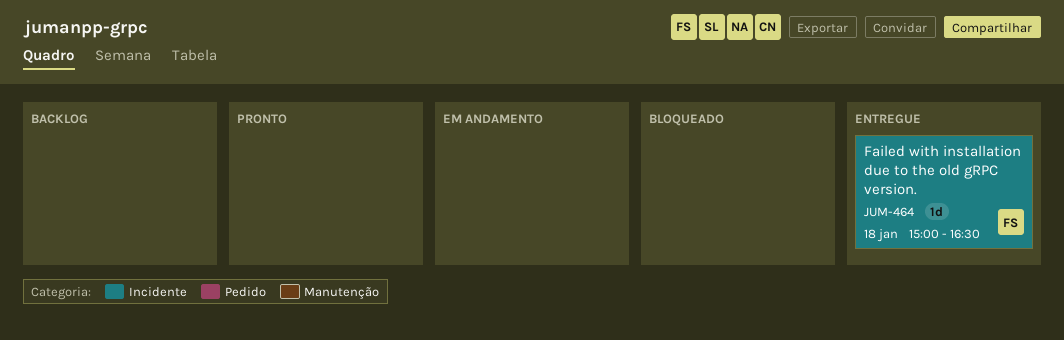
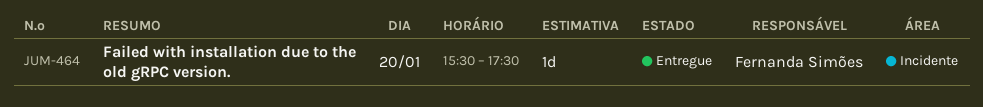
JUM-464, day: Jan 18 -> Jan 20
JUM-464, begins: 15:00 -> 15:30
JUM-464, ends: 16:30 -> 17:30

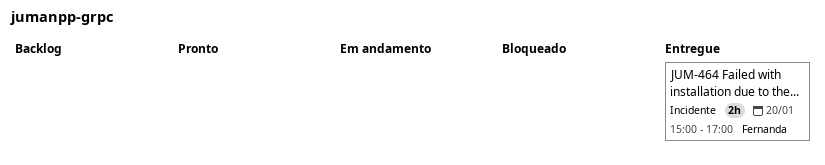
JUM-464, estimate: 1d -> 2h
JUM-464, begins: 15:30 -> 15:00
JUM-464, ends: 17:30 -> 17:00

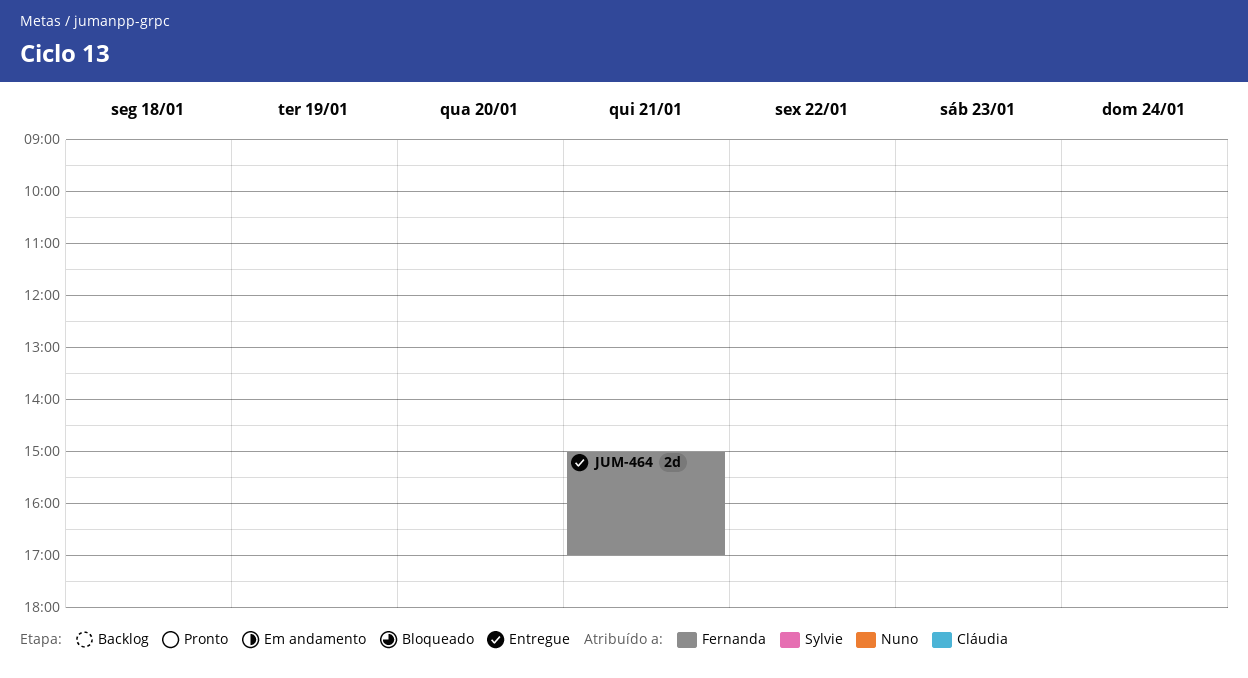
JUM-464, estimate: 2h -> 2d
JUM-464, day: Jan 20 -> Jan 21

